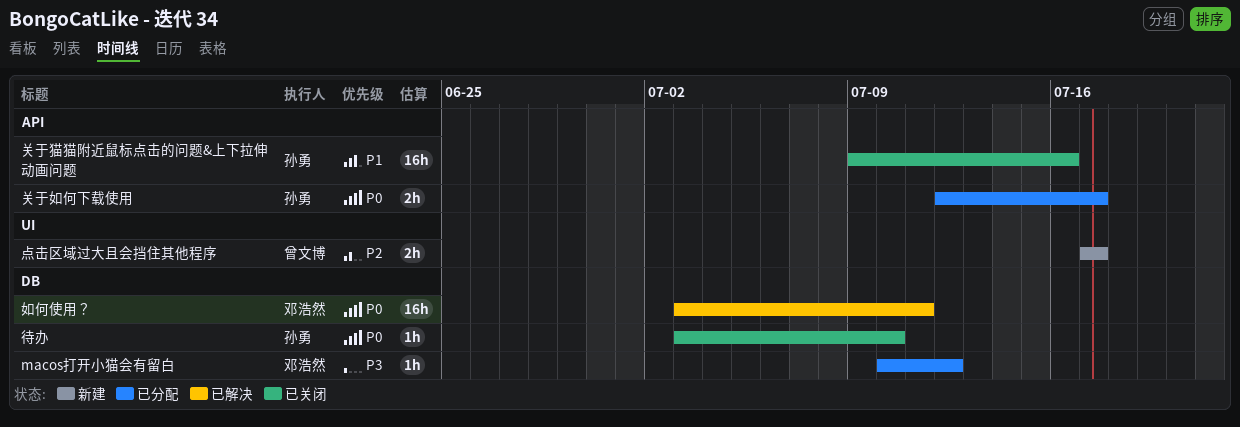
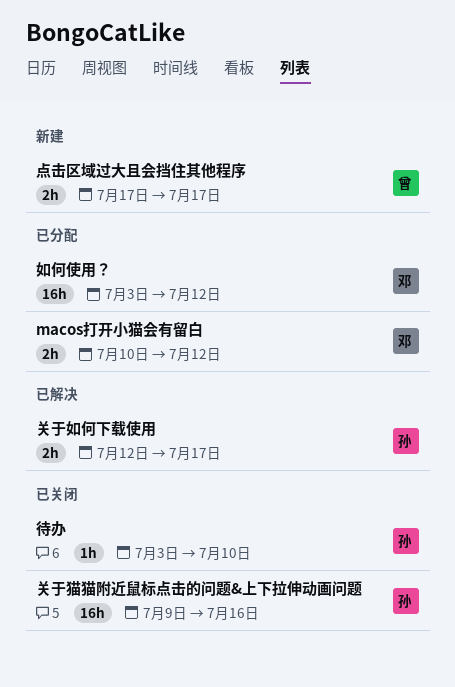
macos打开小猫会有留白, estimate: 1h -> 2h
关于如何下载使用, status: 已分配 -> 已解决
如何使用？, status: 已解决 -> 已分配
如何使用？, due: Jul 11 -> Jul 12

